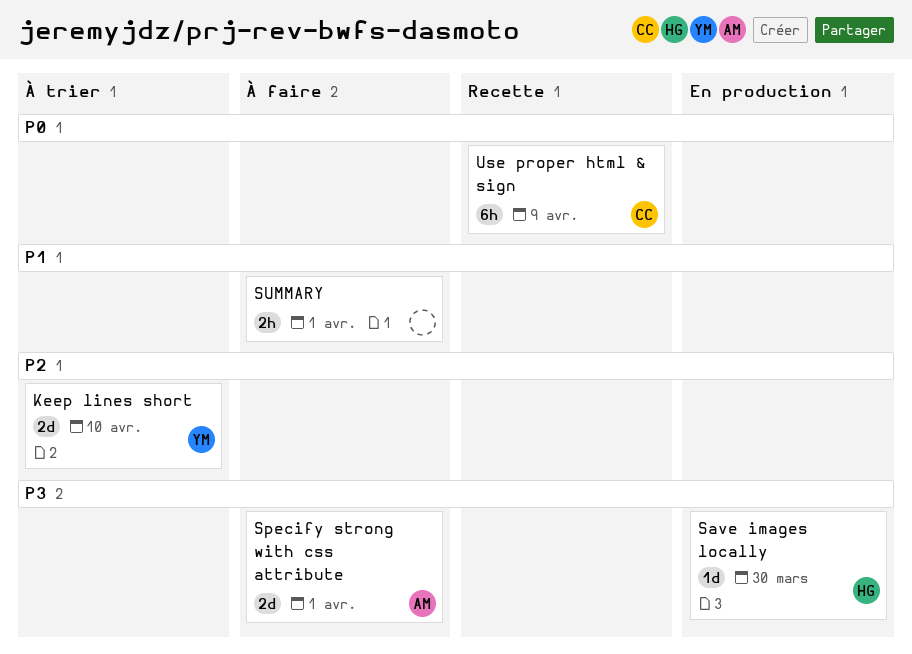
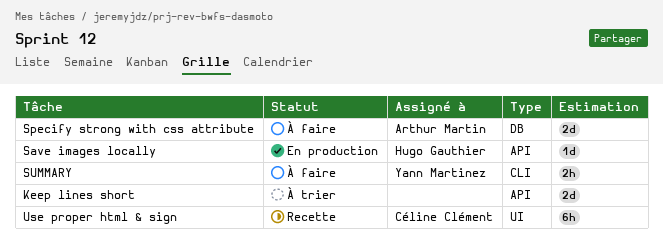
Keep lines short, owner: Yann Martinez -> none
SUMMARY, owner: none -> Yann Martinez

